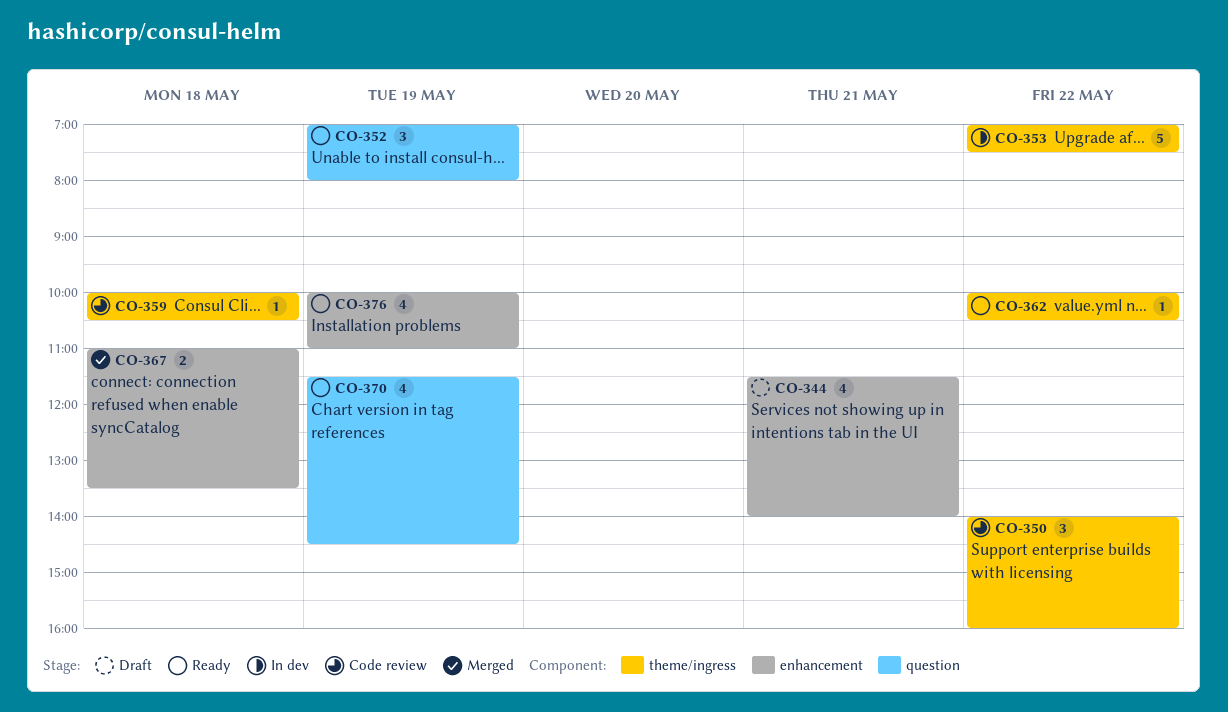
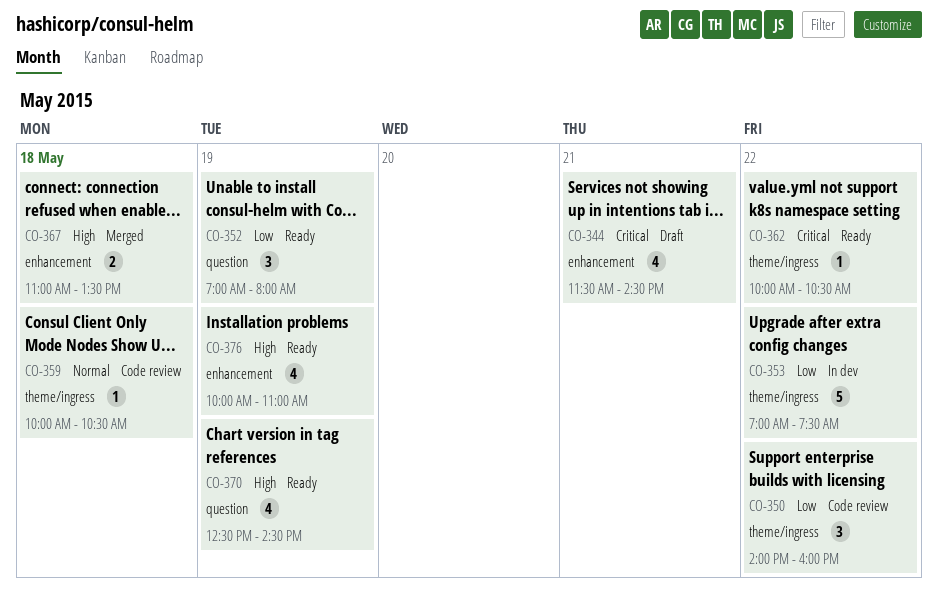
CO-344, ends: 14:00 -> 14:30
CO-370, begins: 11:30 -> 12:30

